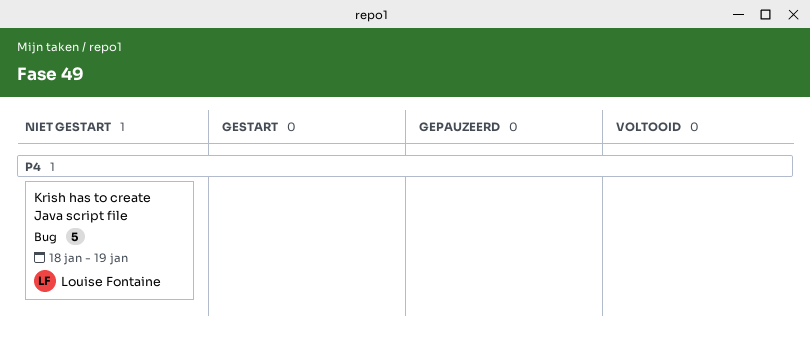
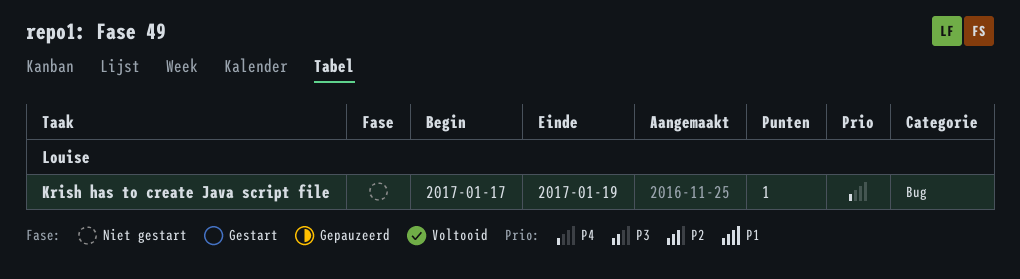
Krish has to create Java script file, estimate: 5 -> 1
Krish has to create Java script file, start: Jan 18 -> Jan 17

